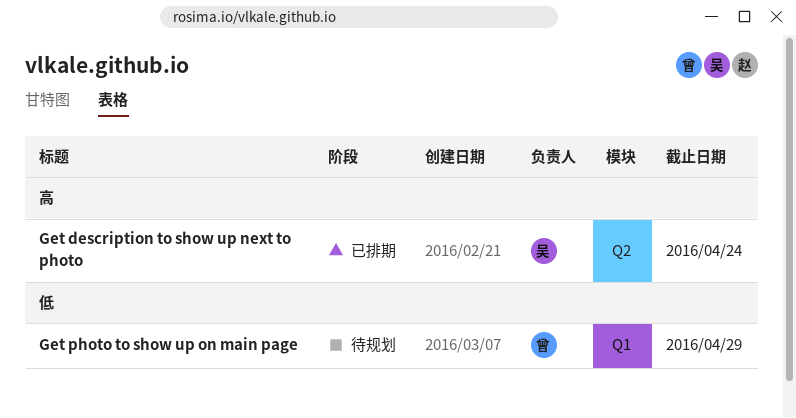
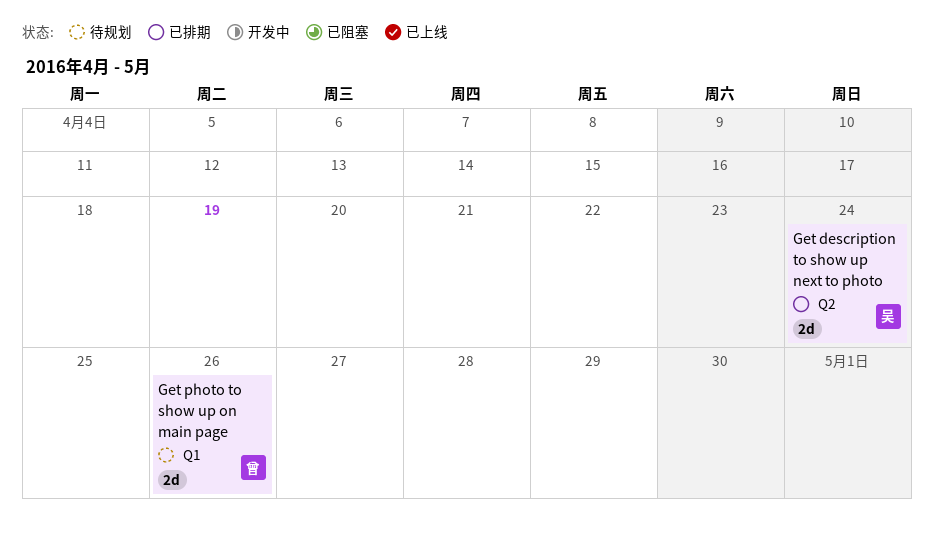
Get photo to show up on main page, due: Apr 29 -> Apr 26

